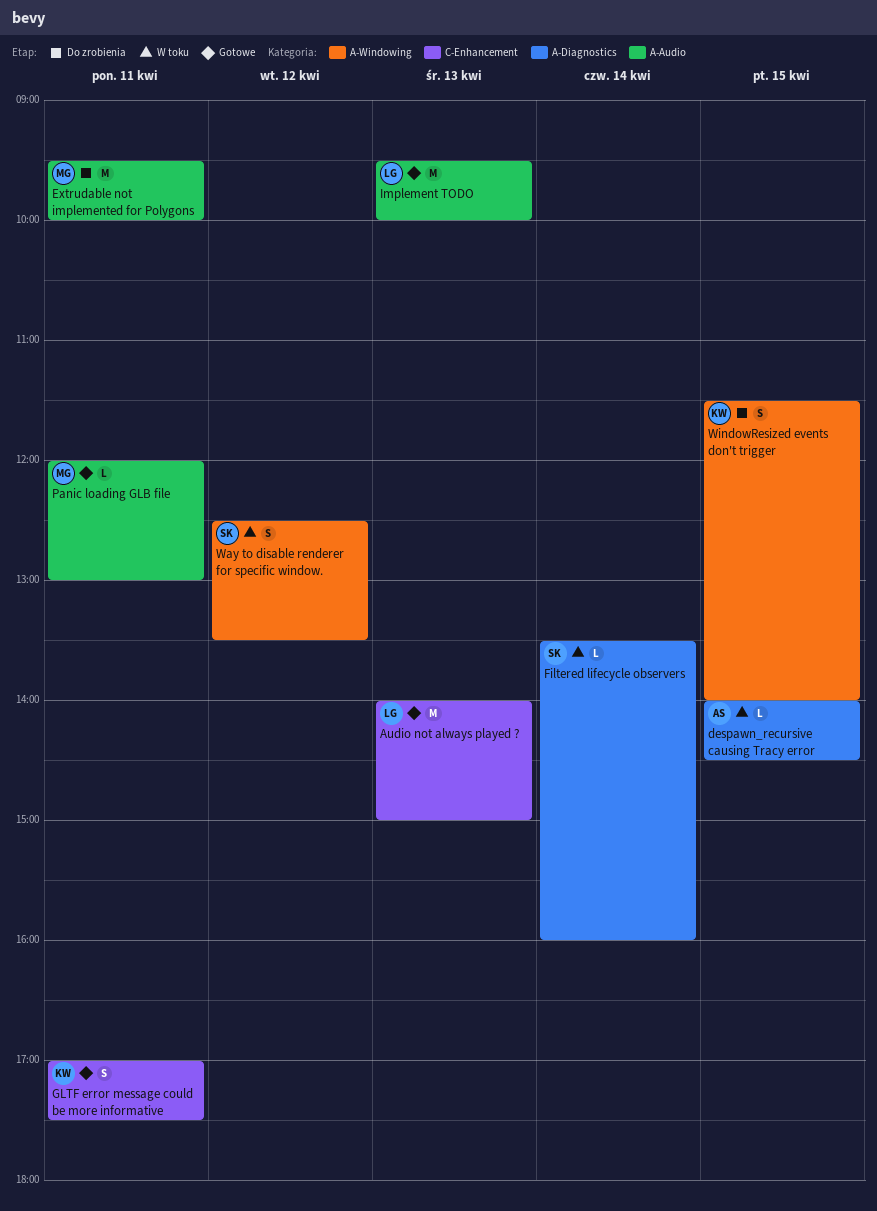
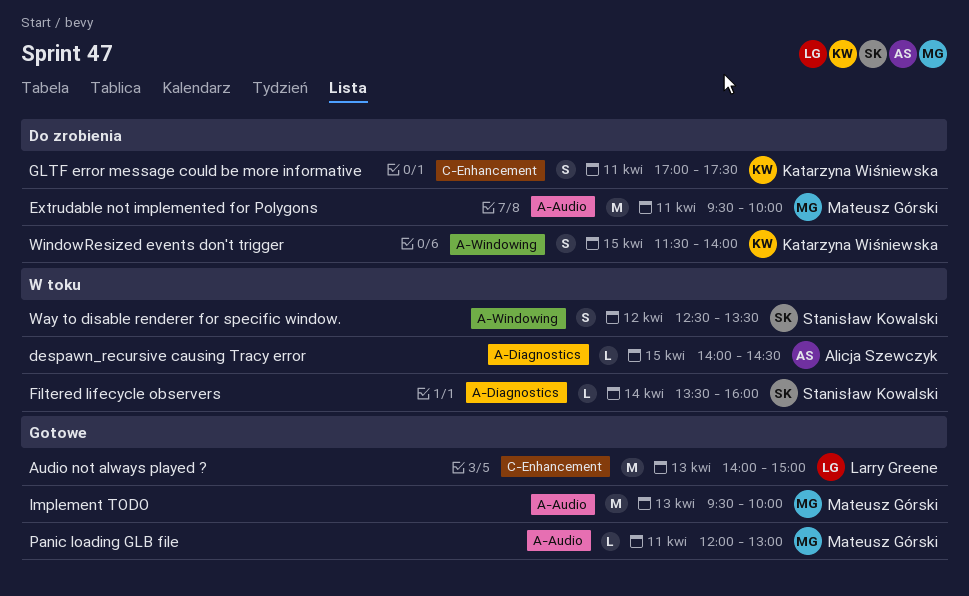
GLTF error message could be more informative, status: Gotowe -> Do zrobienia
Implement TODO, owner: Larry Greene -> Mateusz Górski

